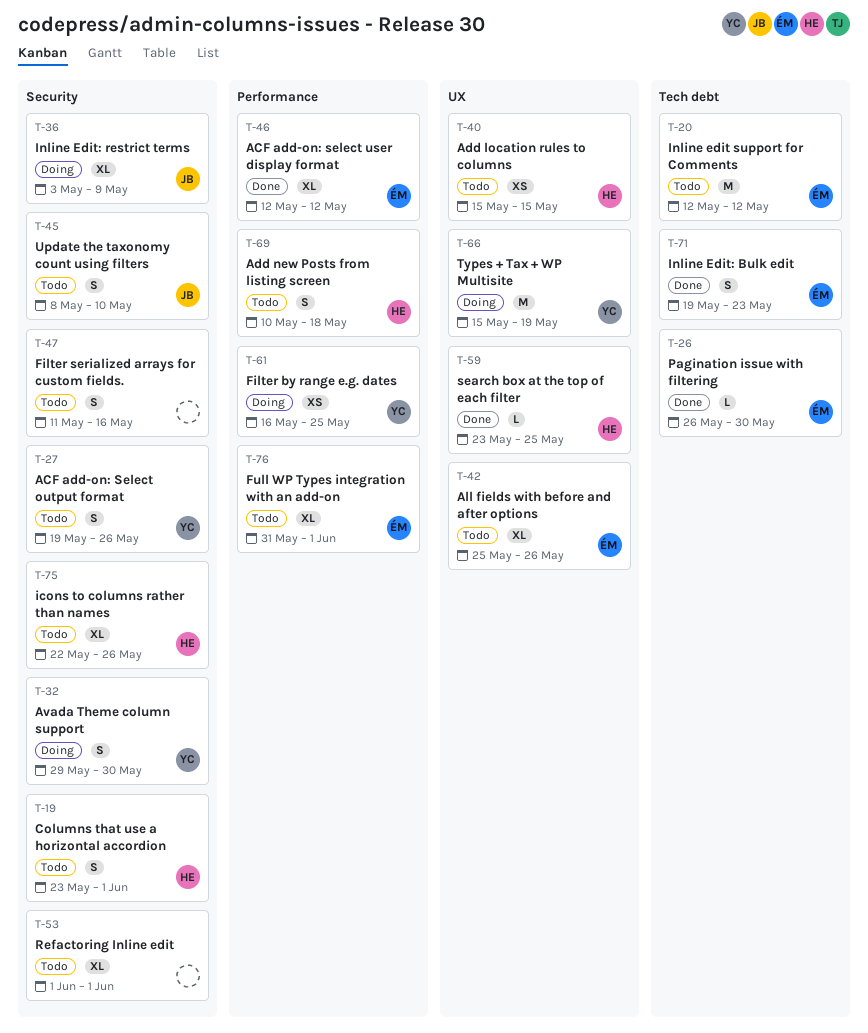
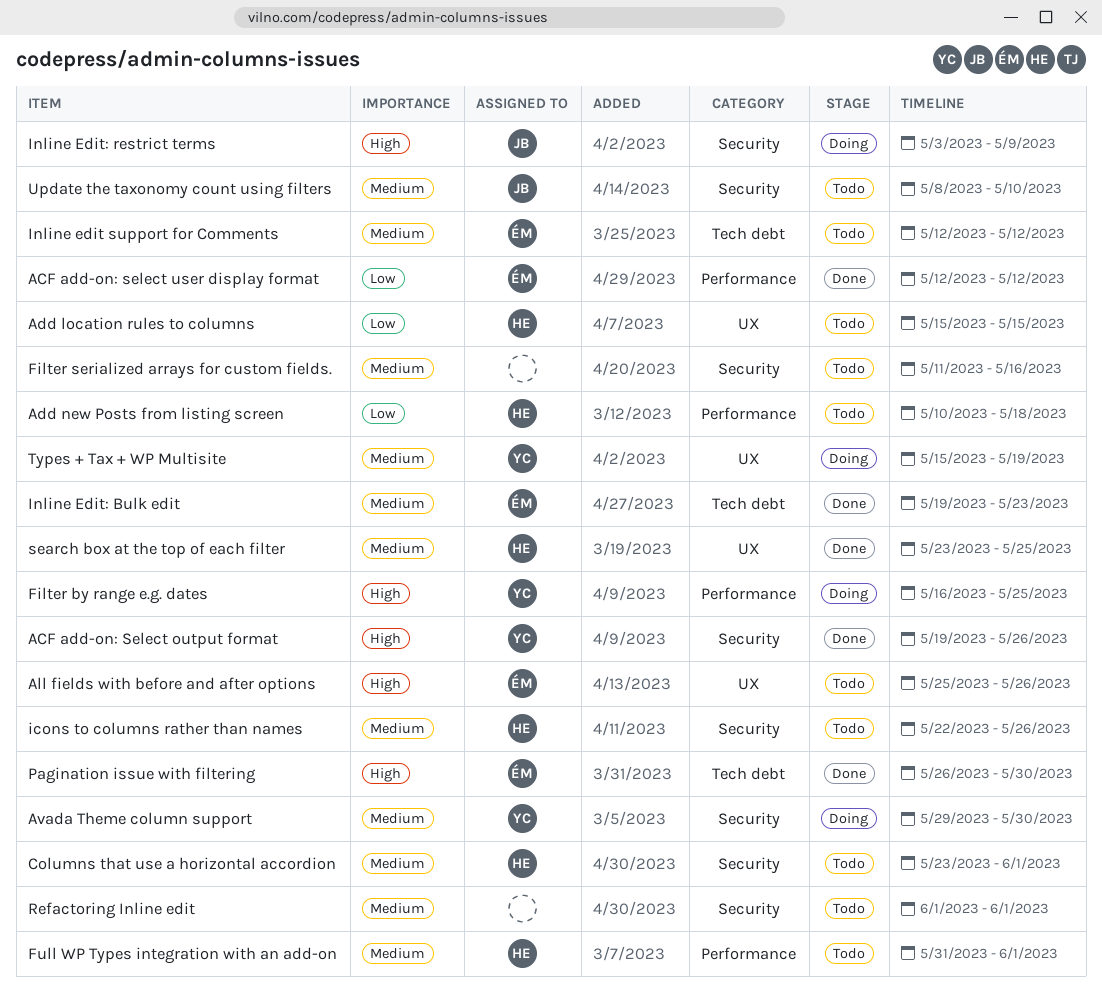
ACF add-on: Select output format, status: Todo -> Done
Full WP Types integration with an add-on, owner: ÉM -> HE

